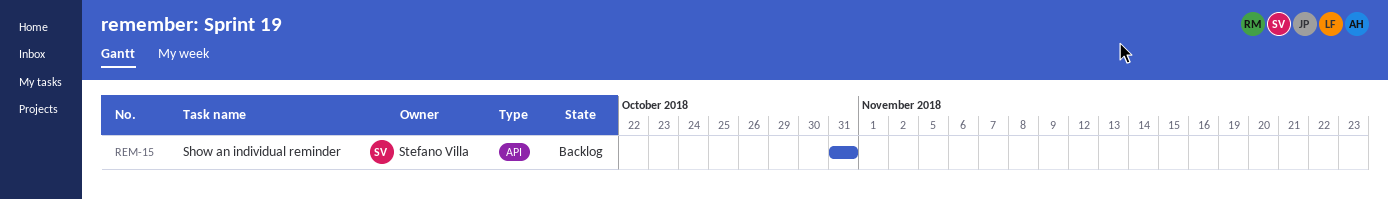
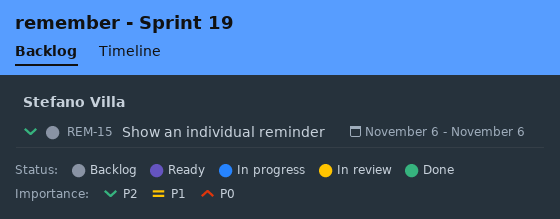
REM-15, start: Oct 31 -> Nov 6
REM-15, due: Oct 31 -> Nov 6

